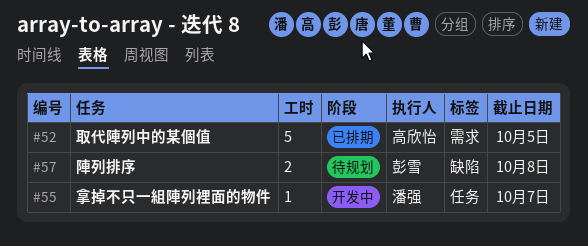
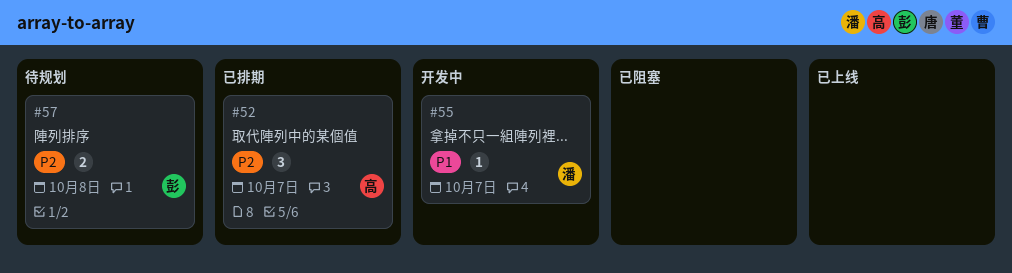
#52, estimate: 5 -> 3
#52, due: Oct 5 -> Oct 7

